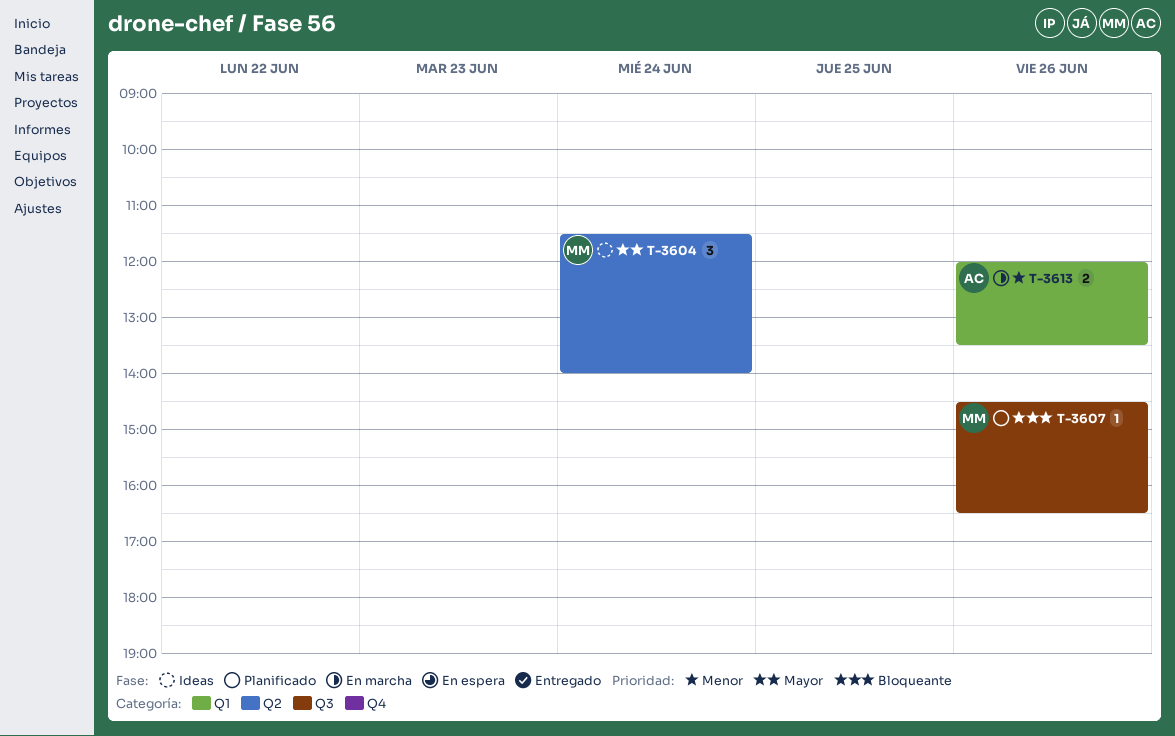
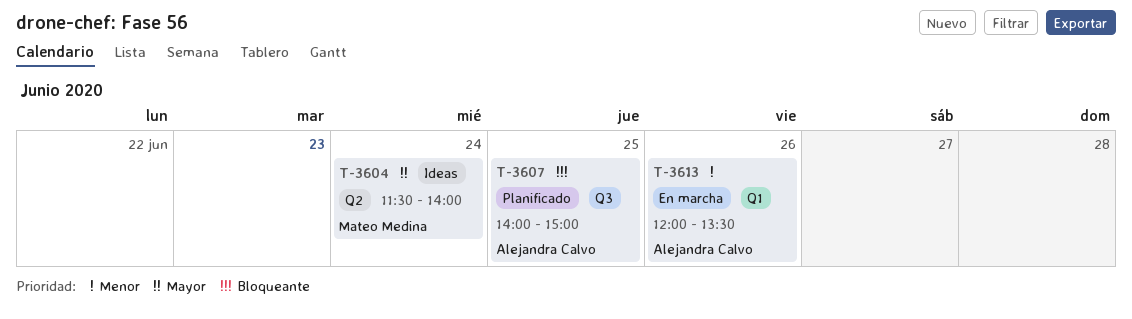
T-3607, owner: Mateo Medina -> Alejandra Calvo
T-3607, day: Jun 26 -> Jun 25
T-3607, begins: 14:30 -> 14:00
T-3607, ends: 16:30 -> 15:00

